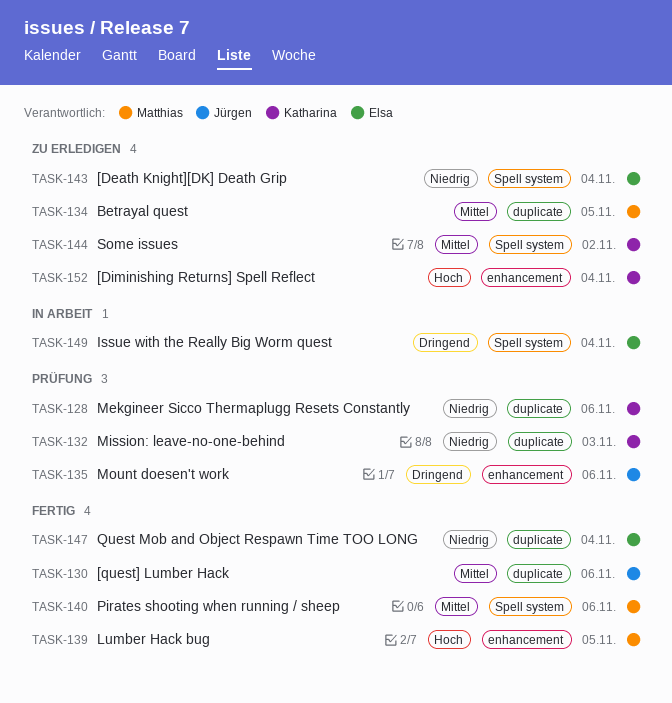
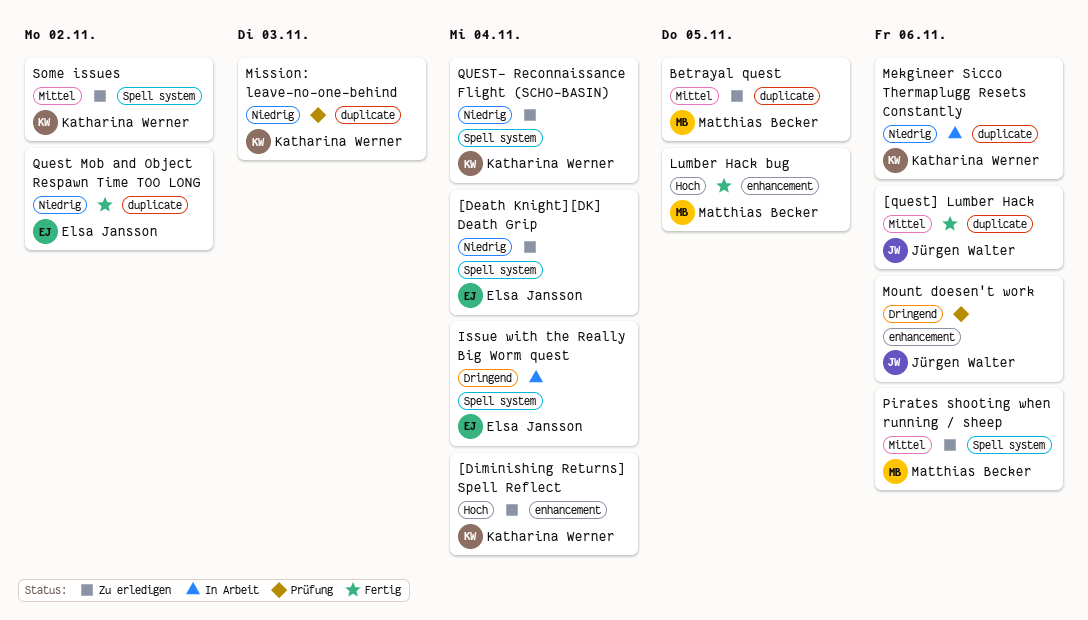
Mekgineer Sicco Thermaplugg Resets Constantly, status: Prüfung -> In Arbeit
Pirates shooting when running / sheep, status: Fertig -> Zu erledigen
Quest Mob and Object Respawn Time TOO LONG, due: Nov 4 -> Nov 2
QUEST- Reconnaissance Flight (SCHO-BASIN): none -> present

